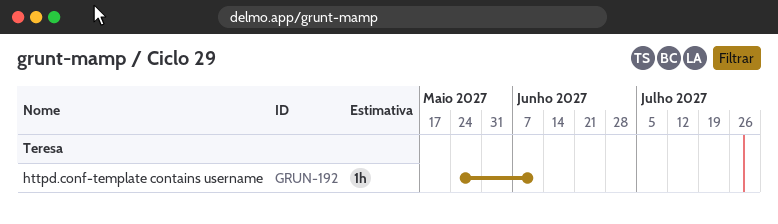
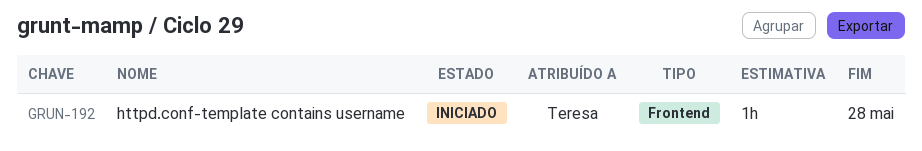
GRUN-192, due: Jun 11 -> May 28

